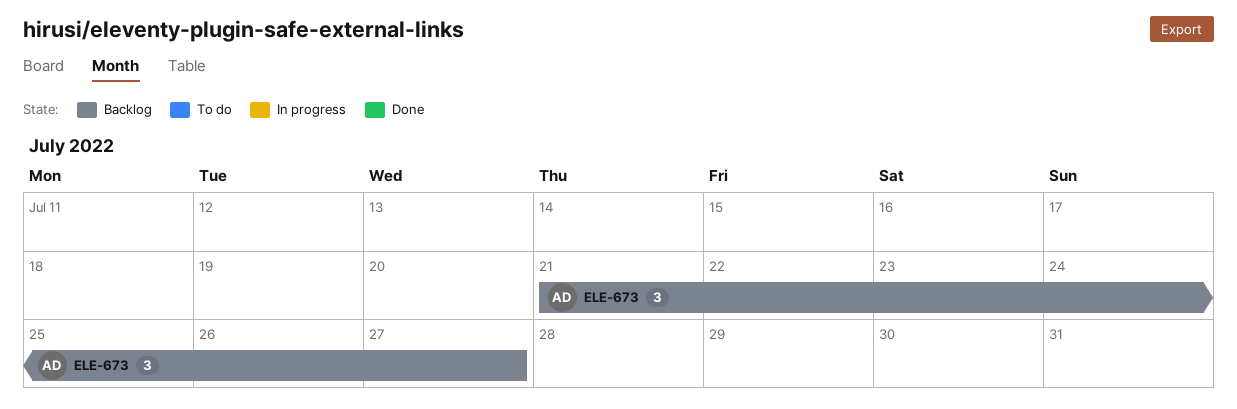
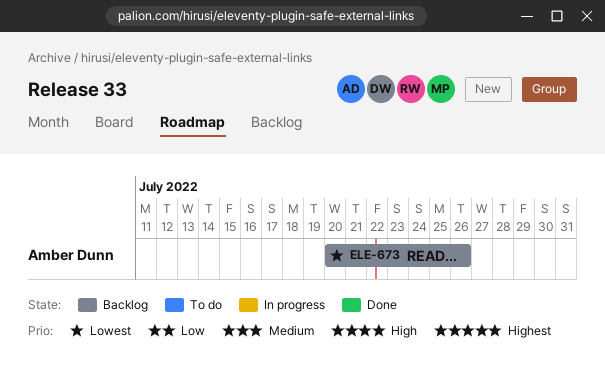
ELE-673, start: Jul 21 -> Jul 20
ELE-673, due: Jul 27 -> Jul 26

